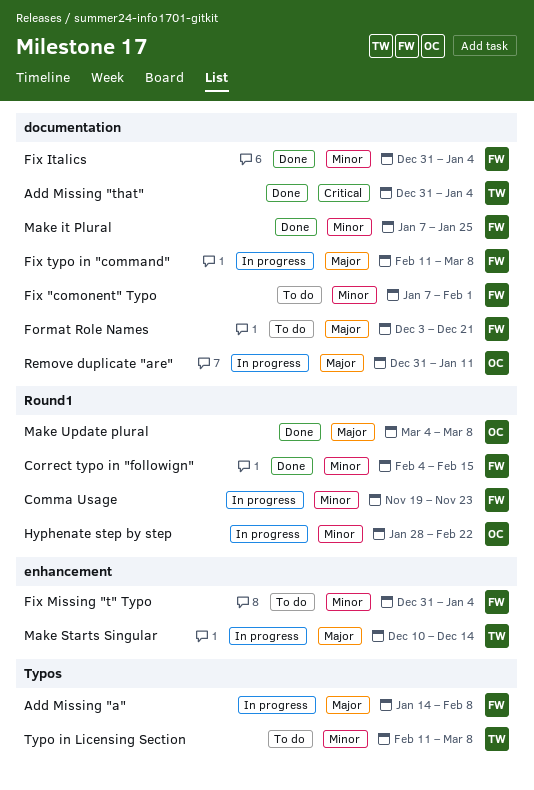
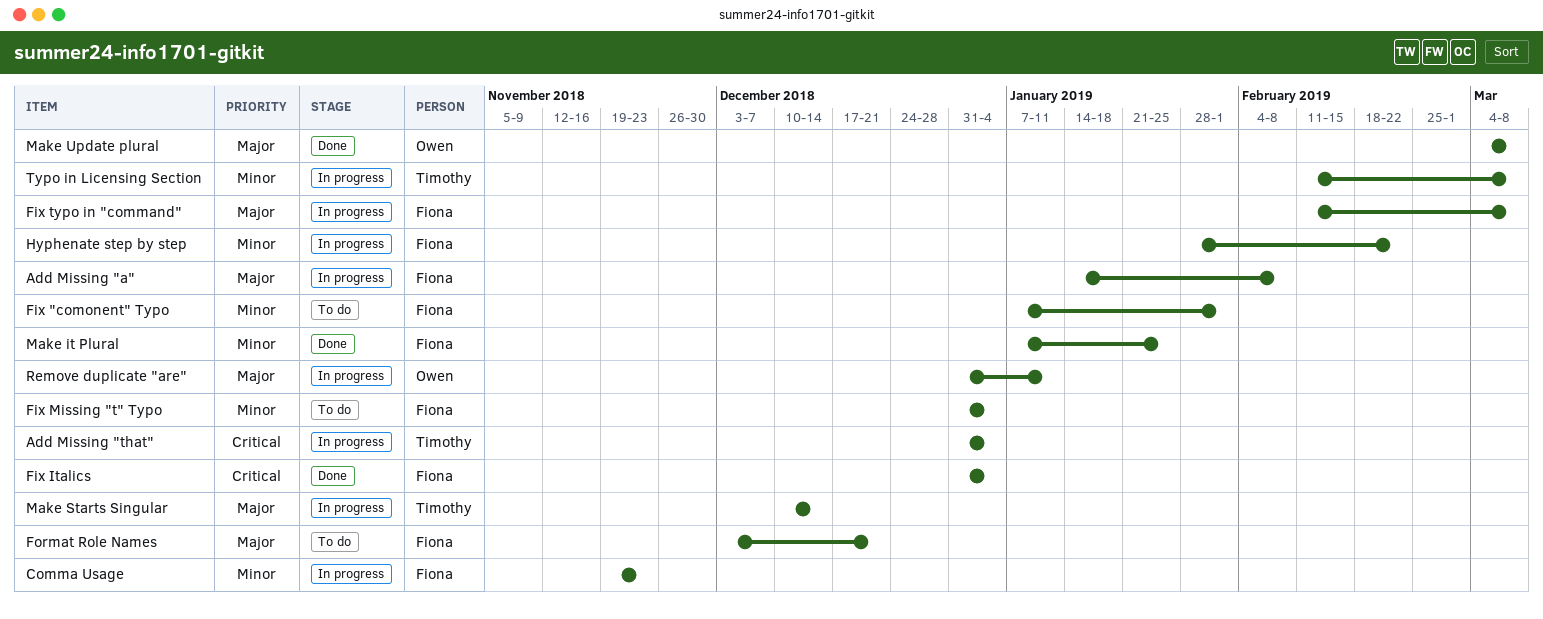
Add Missing "that", status: Done -> In progress
Correct typo in "followign": present -> none
Fix Italics, priority: Minor -> Critical
Hyphenate step by step, owner: Owen -> Fiona
Typo in Licensing Section, status: To do -> In progress

